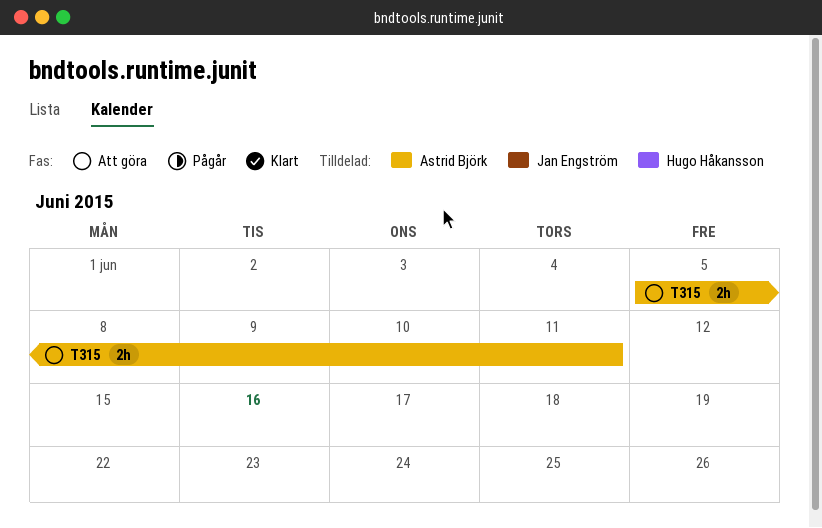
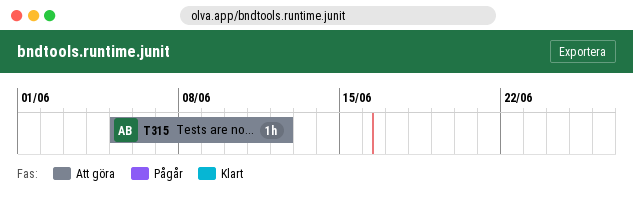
T315, estimate: 2h -> 1h
T315, due: Jun 11 -> Jun 12

